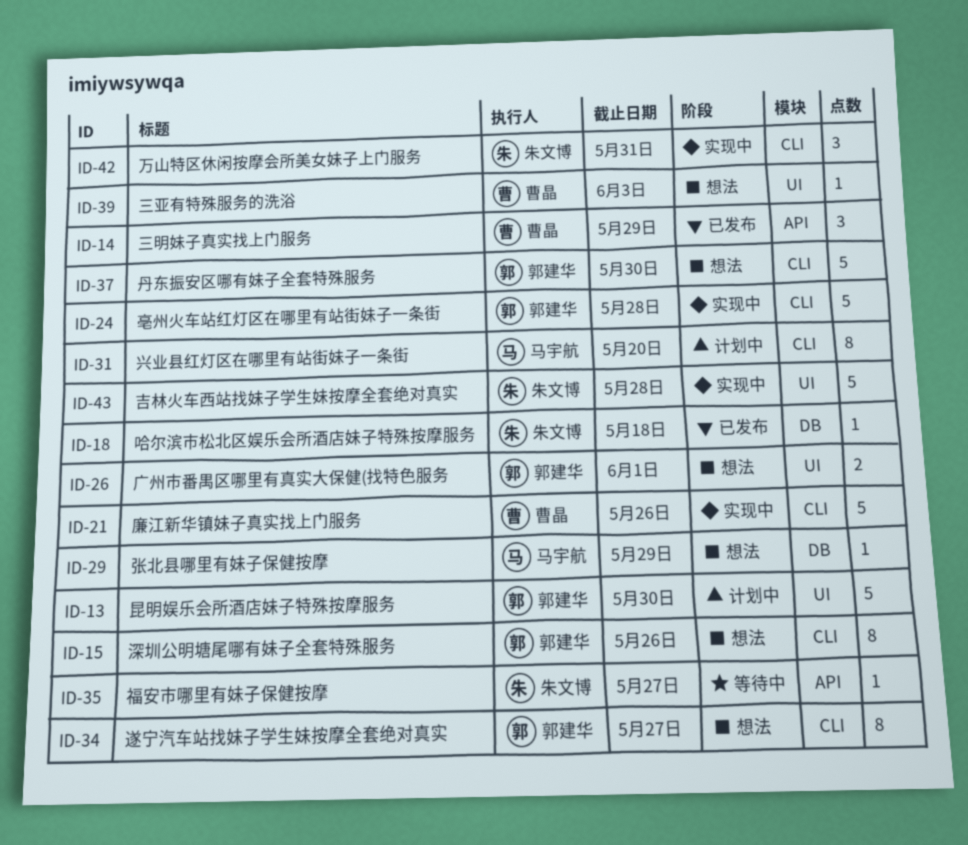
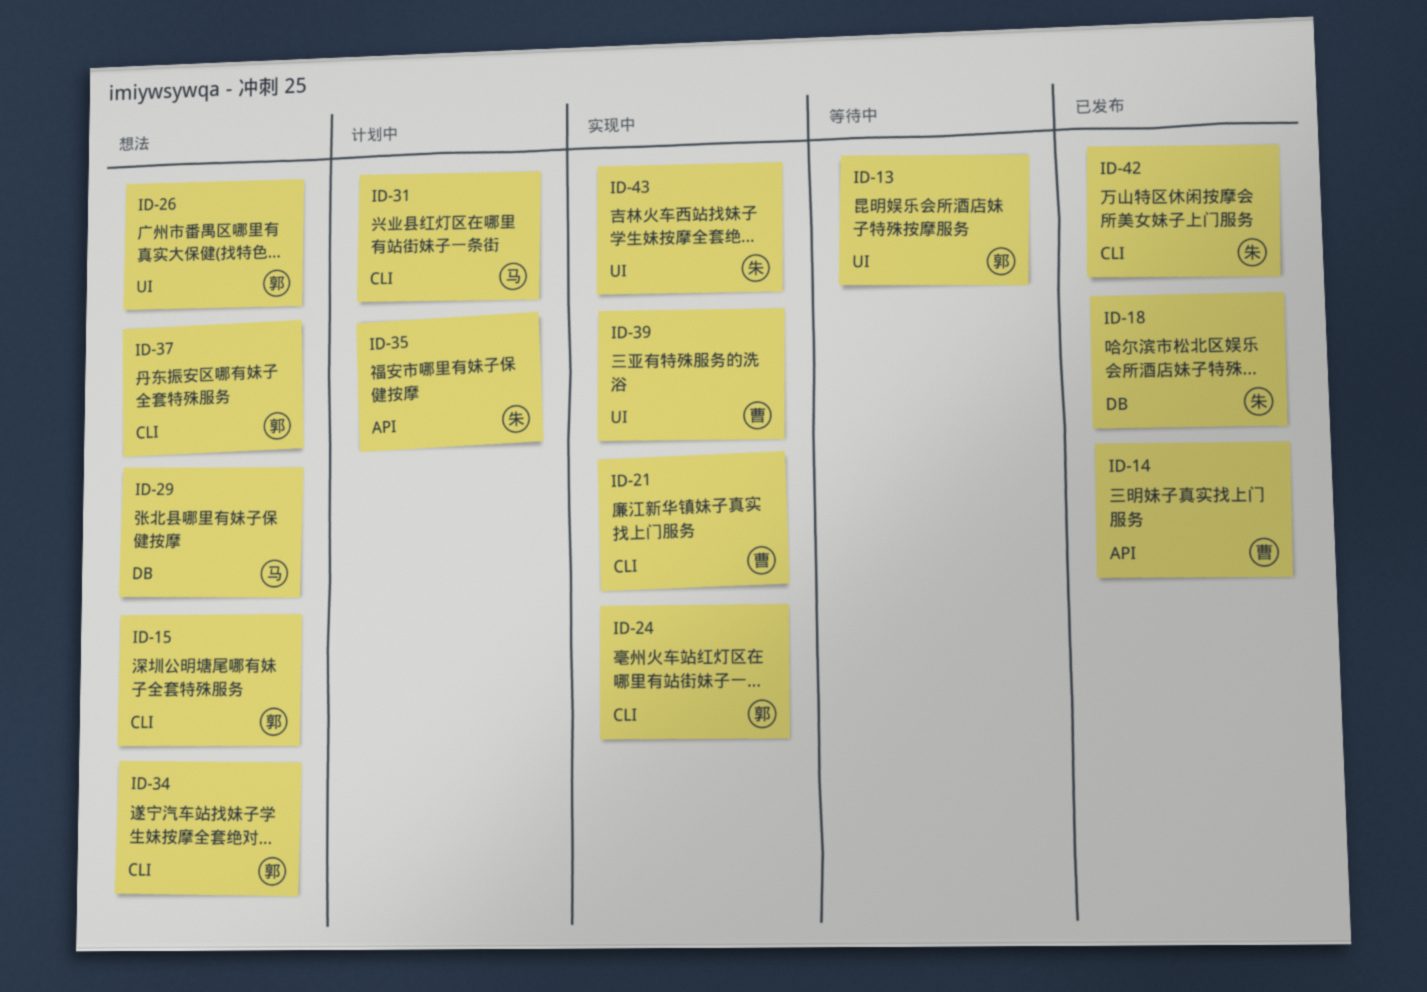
ID-13, status: 计划中 -> 等待中
ID-35, status: 等待中 -> 计划中
ID-39, status: 想法 -> 实现中
ID-42, status: 实现中 -> 已发布

